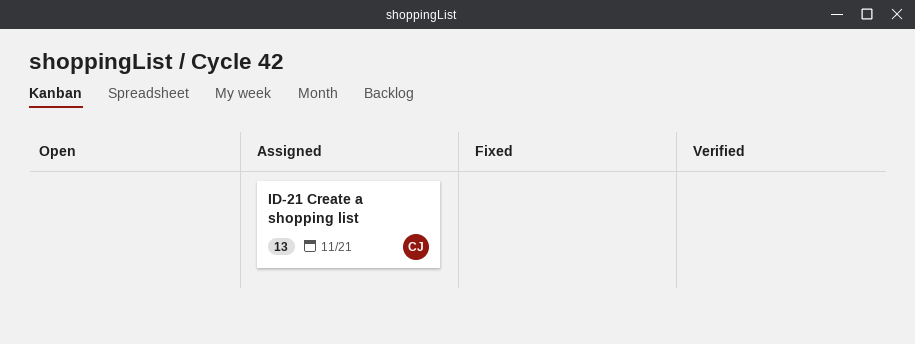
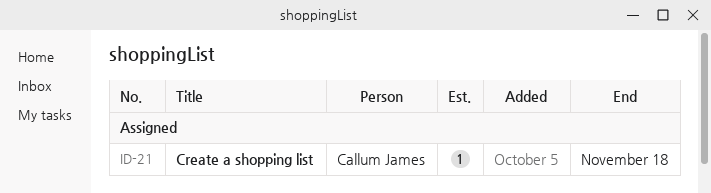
ID-21, estimate: 13 -> 1
ID-21, due: Nov 21 -> Nov 18

